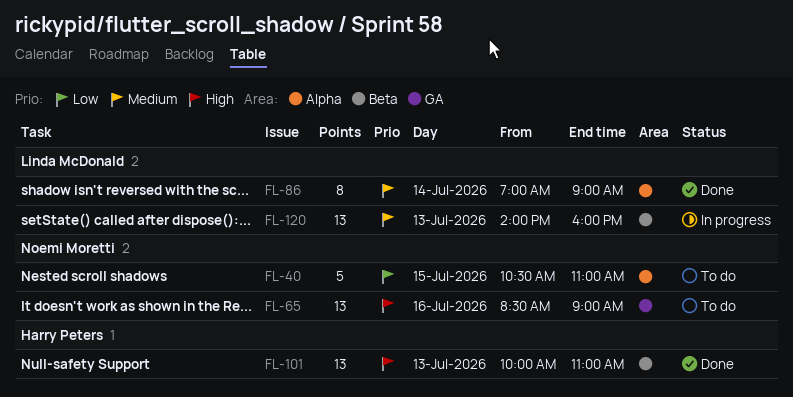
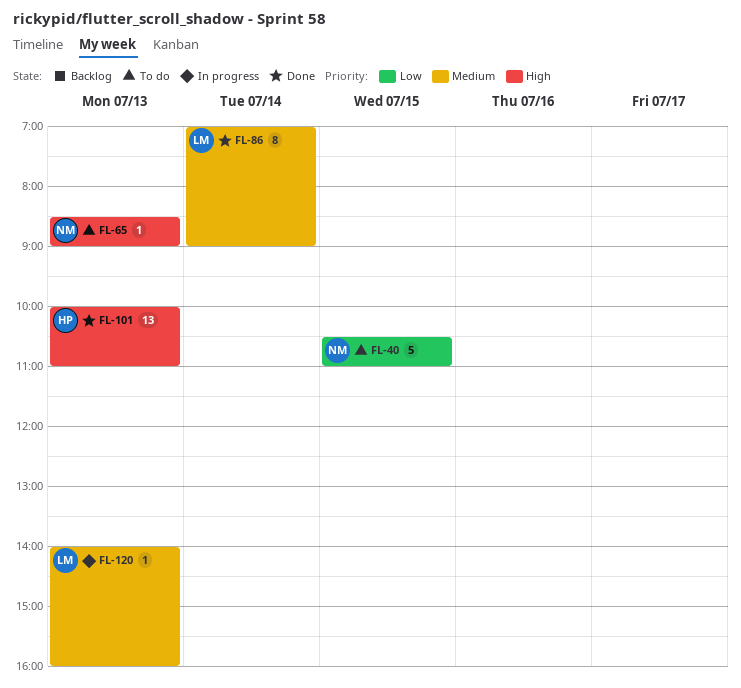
FL-65, estimate: 13 -> 1
FL-65, day: Jul 16 -> Jul 13
FL-120, estimate: 13 -> 1

